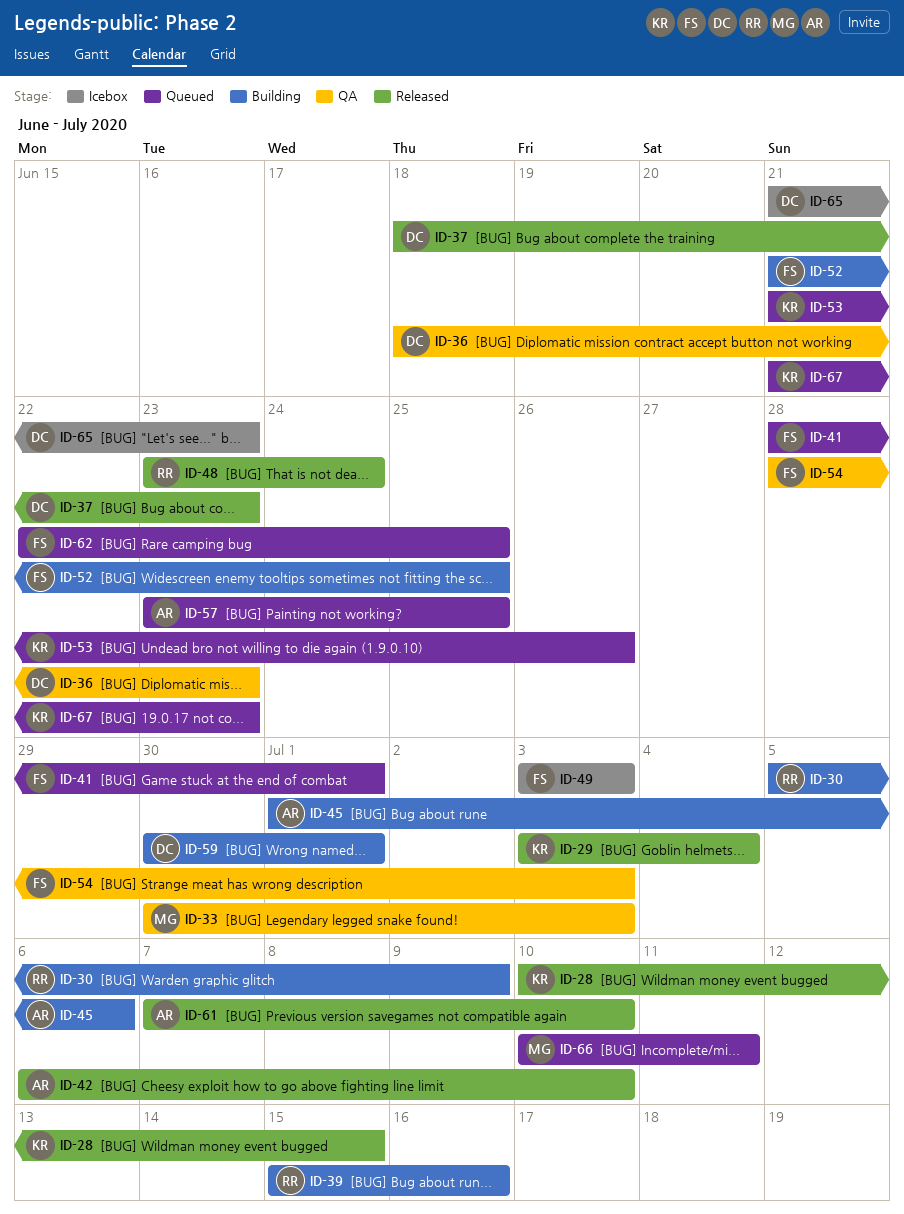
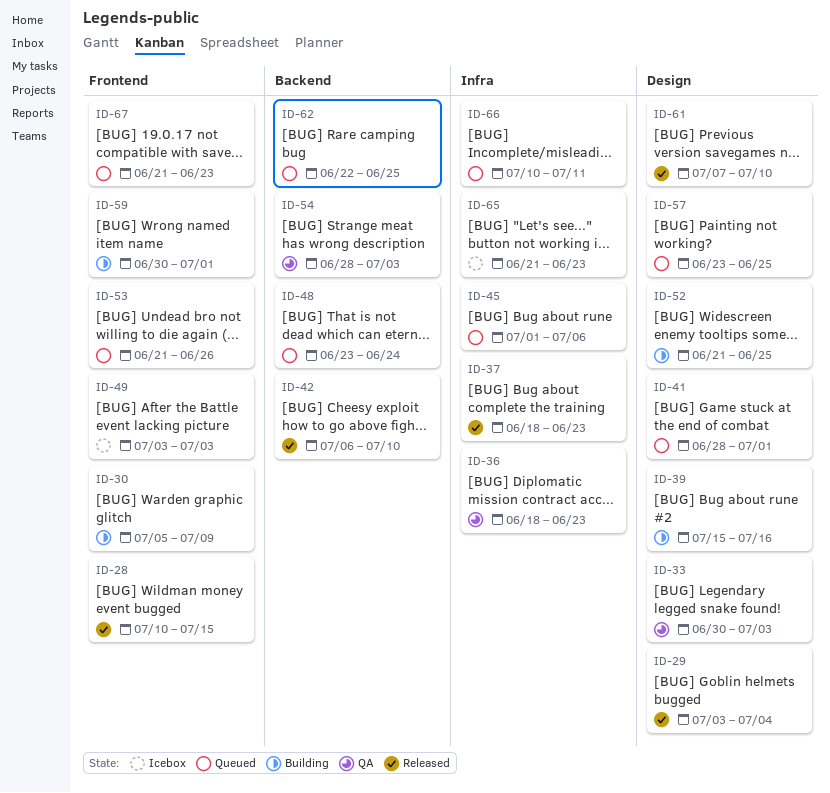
ID-45, status: Building -> Queued
ID-48, status: Released -> Queued

